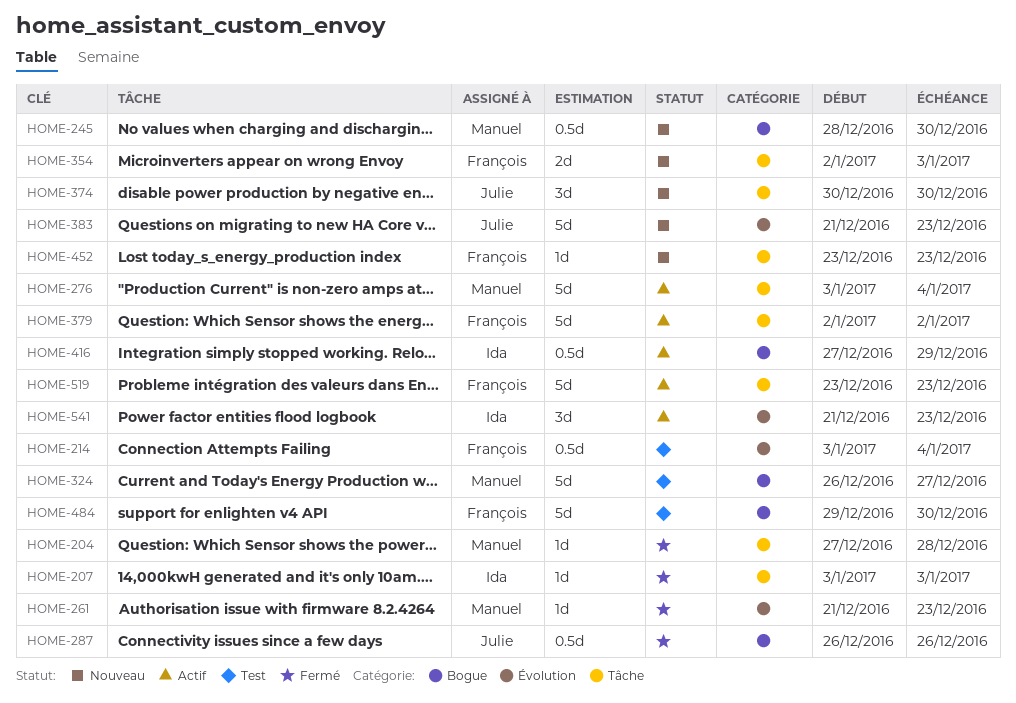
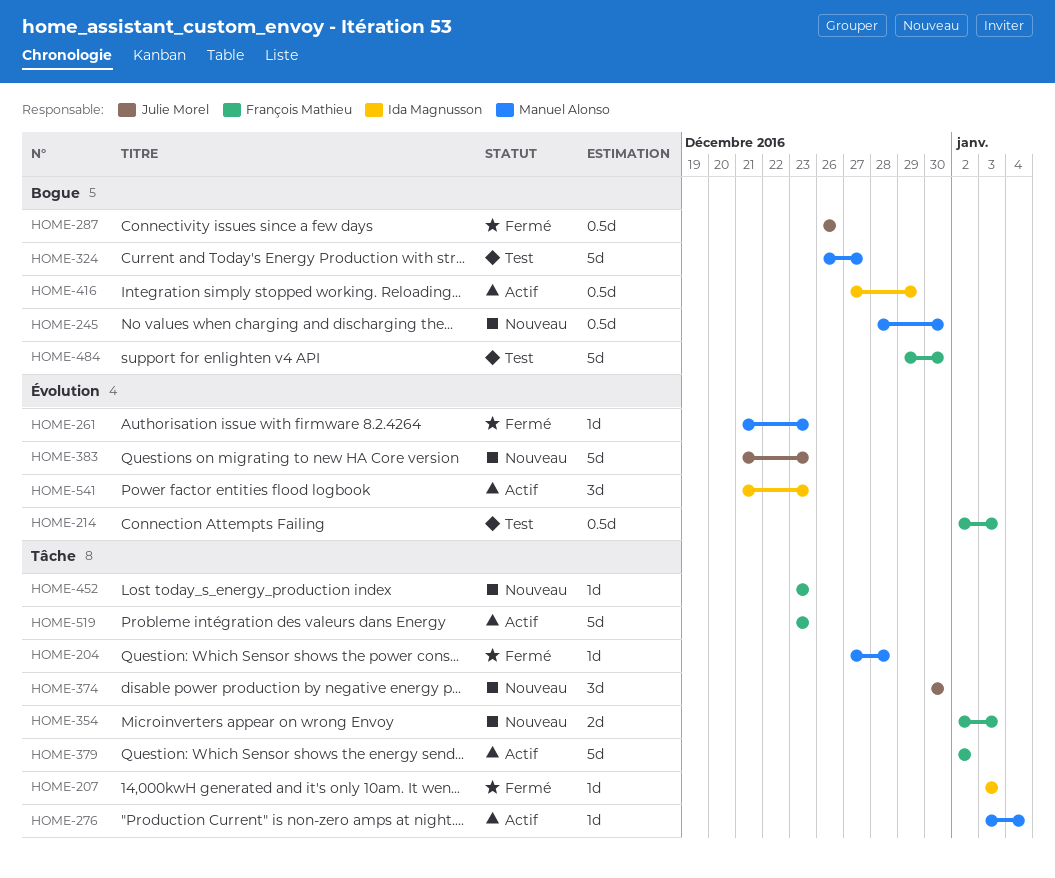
HOME-214, start: Jan 3 -> Jan 2
HOME-214, due: Jan 4 -> Jan 3
HOME-276, estimate: 5d -> 1d

